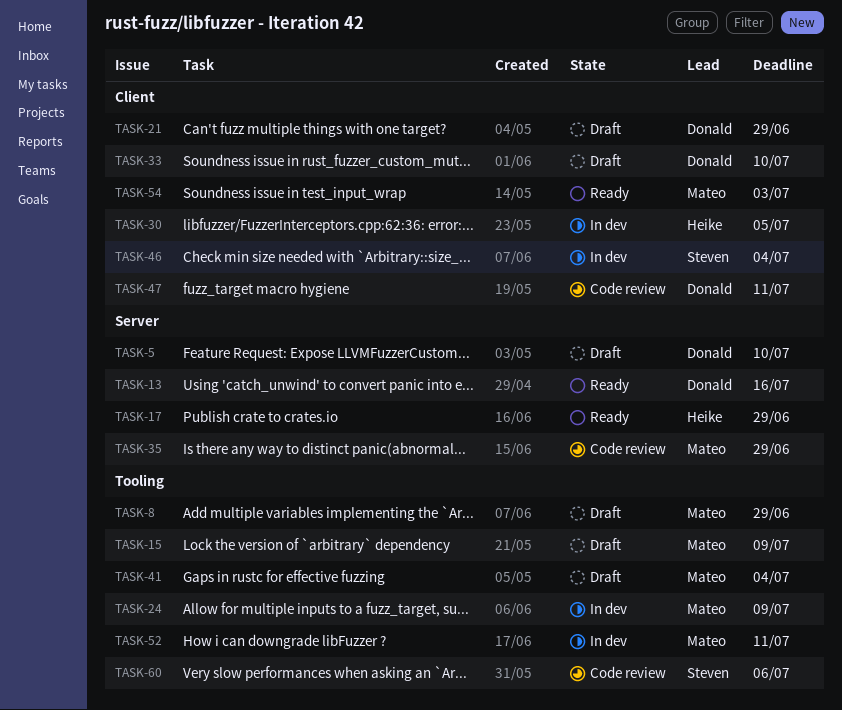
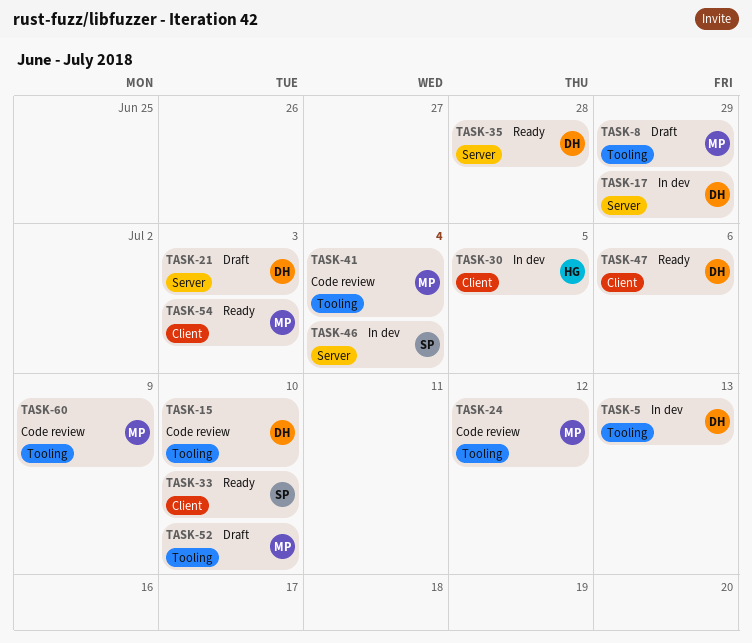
TASK-5, status: Draft -> In dev
TASK-5, label: Server -> Tooling
TASK-5, due: Jul 10 -> Jul 13
TASK-13: present -> none
TASK-15, status: Draft -> Code review
TASK-15, owner: Mateo -> Donald
TASK-15, due: Jul 9 -> Jul 10
TASK-17, status: Ready -> In dev
TASK-17, owner: Heike -> Donald
TASK-21, label: Client -> Server
TASK-21, due: Jun 29 -> Jul 3
TASK-24, status: In dev -> Code review
TASK-24, due: Jul 9 -> Jul 12
TASK-33, status: Draft -> Ready
TASK-33, owner: Donald -> Steven
TASK-35, status: Code review -> Ready
TASK-35, owner: Mateo -> Donald
TASK-35, due: Jun 29 -> Jun 28
TASK-41, status: Draft -> Code review
TASK-46, label: Client -> Server
TASK-47, status: Code review -> Ready
TASK-47, due: Jul 11 -> Jul 6
TASK-52, status: In dev -> Draft
TASK-52, due: Jul 11 -> Jul 10
TASK-60, owner: Steven -> Mateo
TASK-60, due: Jul 6 -> Jul 9

